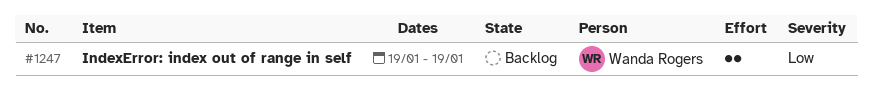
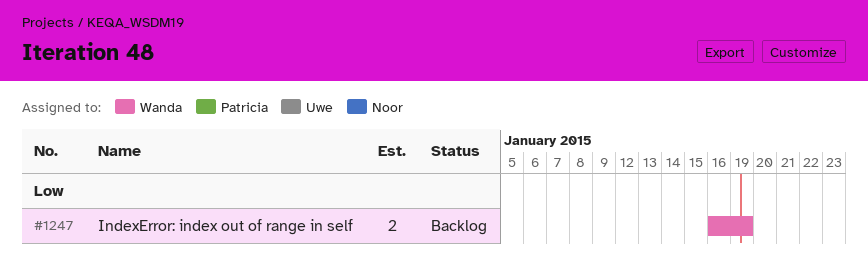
#1247, start: Jan 19 -> Jan 16

